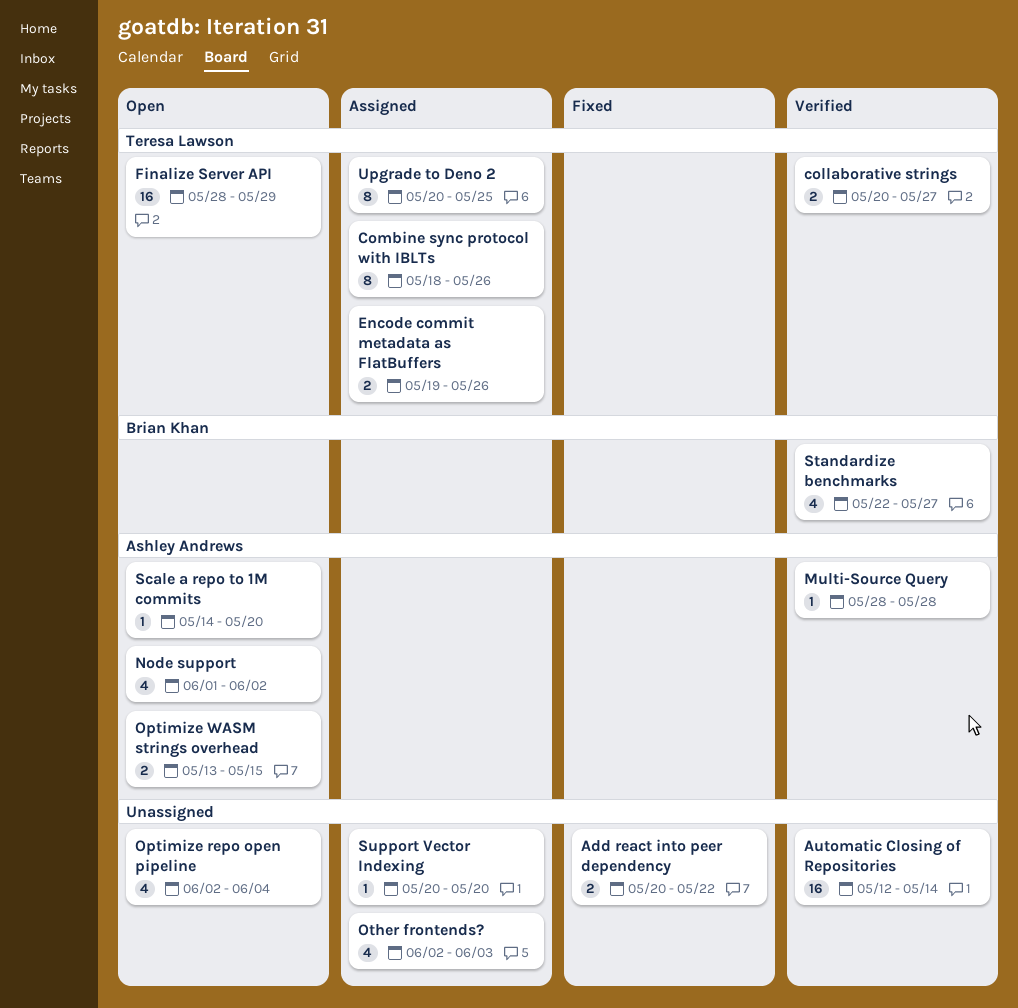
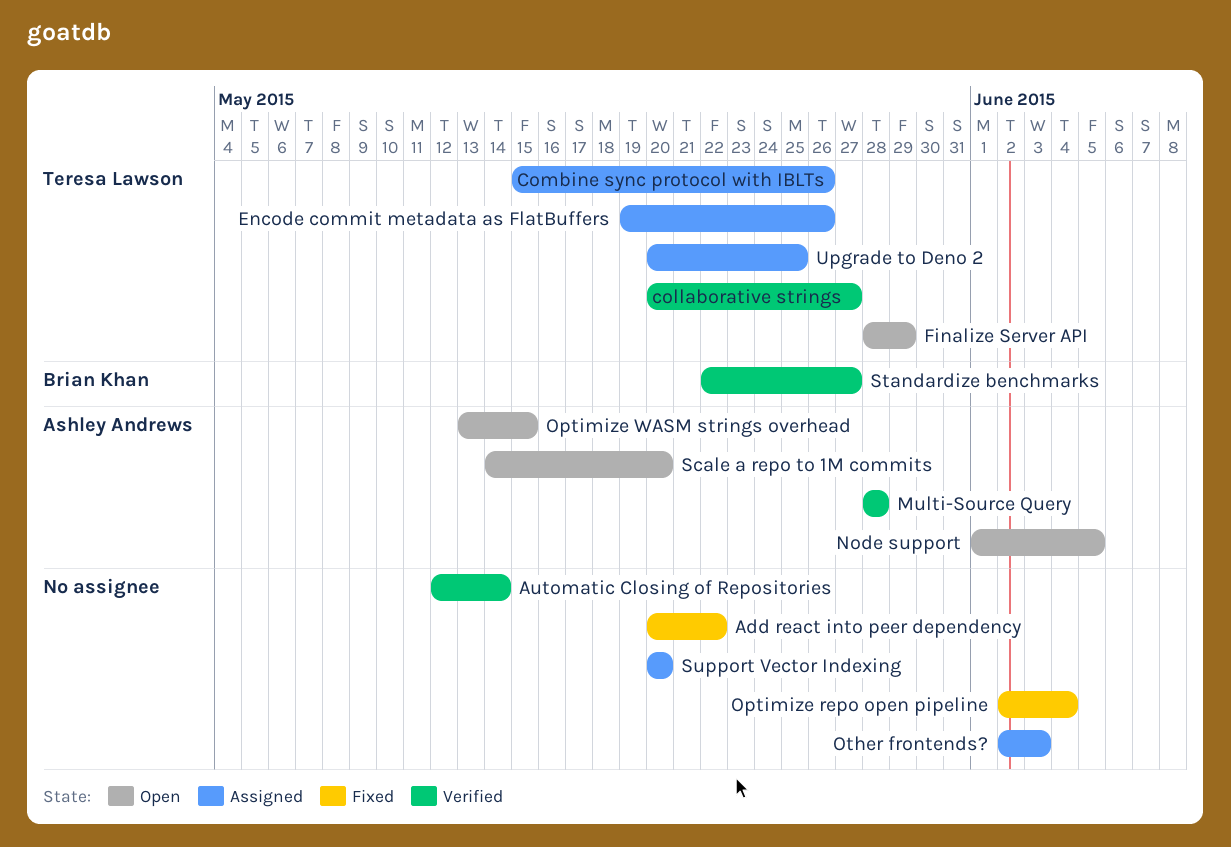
Combine sync protocol with IBLTs, start: May 18 -> May 15
Node support, due: Jun 2 -> Jun 5
Optimize repo open pipeline, status: Open -> Fixed

